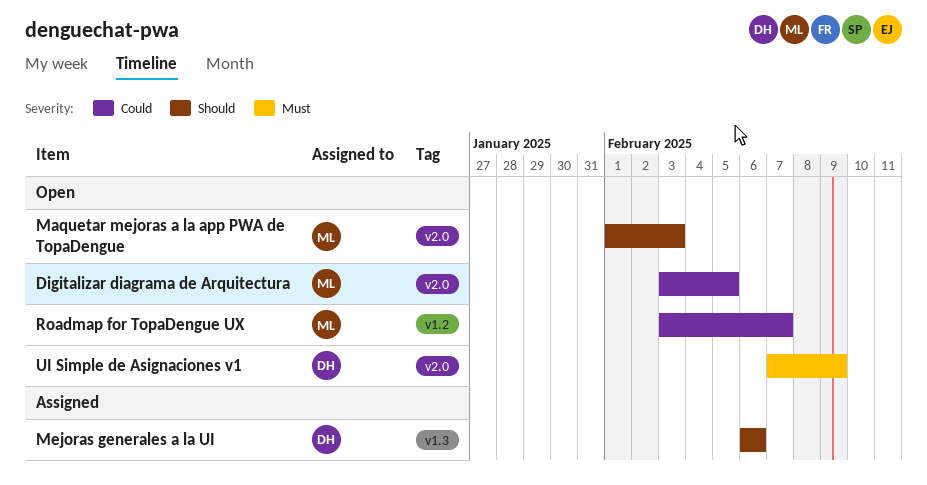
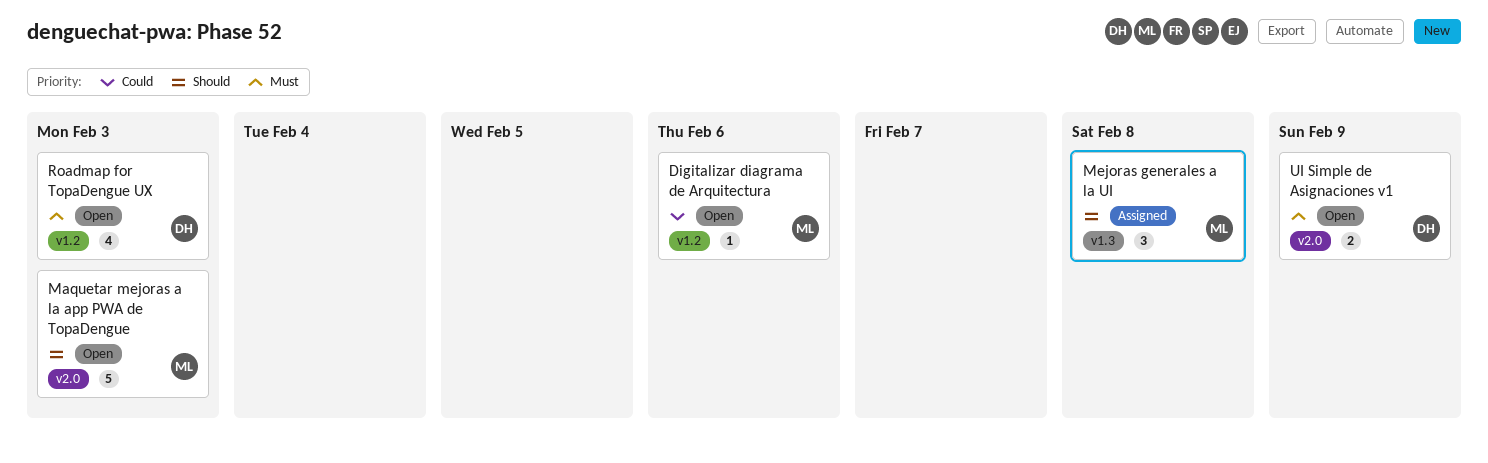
Digitalizar diagrama de Arquitectura, label: v2.0 -> v1.2
Digitalizar diagrama de Arquitectura, due: Feb 5 -> Feb 6
Mejoras generales a la UI, owner: DH -> ML
Mejoras generales a la UI, due: Feb 6 -> Feb 8
Roadmap for TopaDengue UX, owner: ML -> DH
Roadmap for TopaDengue UX, priority: Could -> Must
Roadmap for TopaDengue UX, due: Feb 7 -> Feb 3

